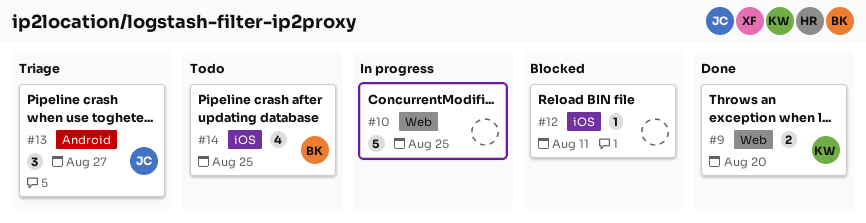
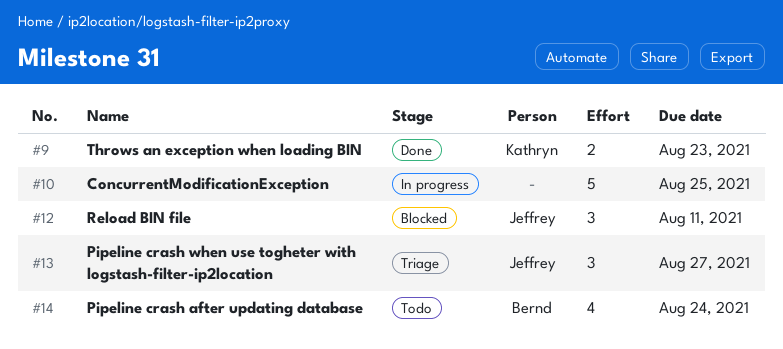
#9, due: Aug 20 -> Aug 23
#12, owner: none -> Jeffrey
#12, estimate: 1 -> 3
#14, due: Aug 25 -> Aug 24

